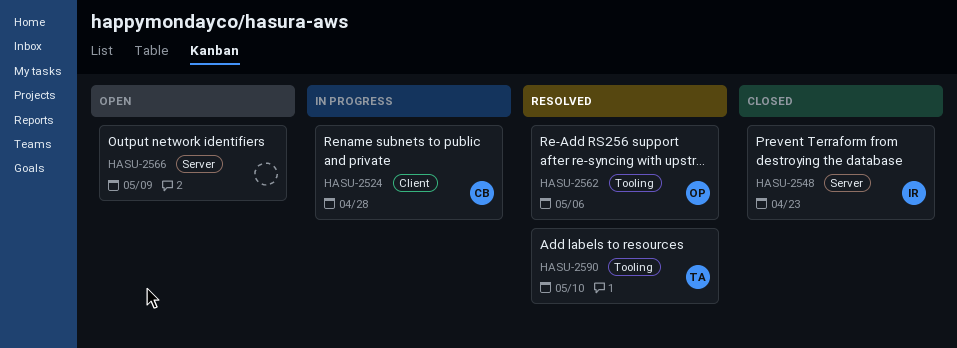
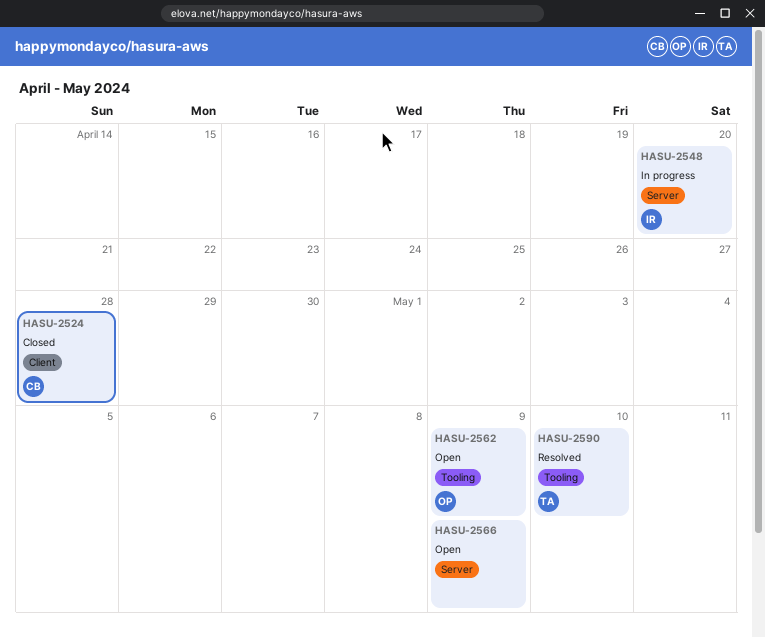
HASU-2524, status: In progress -> Closed
HASU-2548, status: Closed -> In progress
HASU-2548, due: Apr 23 -> Apr 20
HASU-2562, status: Resolved -> Open
HASU-2562, due: May 6 -> May 9

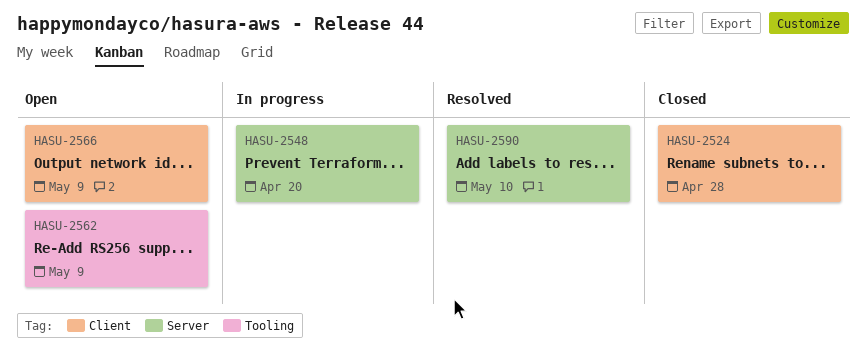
HASU-2566, label: Server -> Client
HASU-2590, label: Tooling -> Server

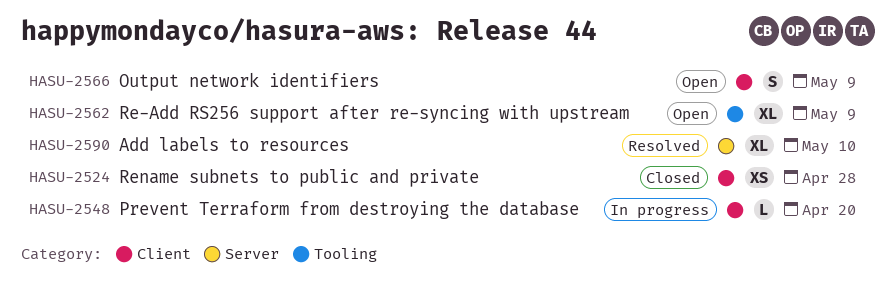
HASU-2548, label: Server -> Client

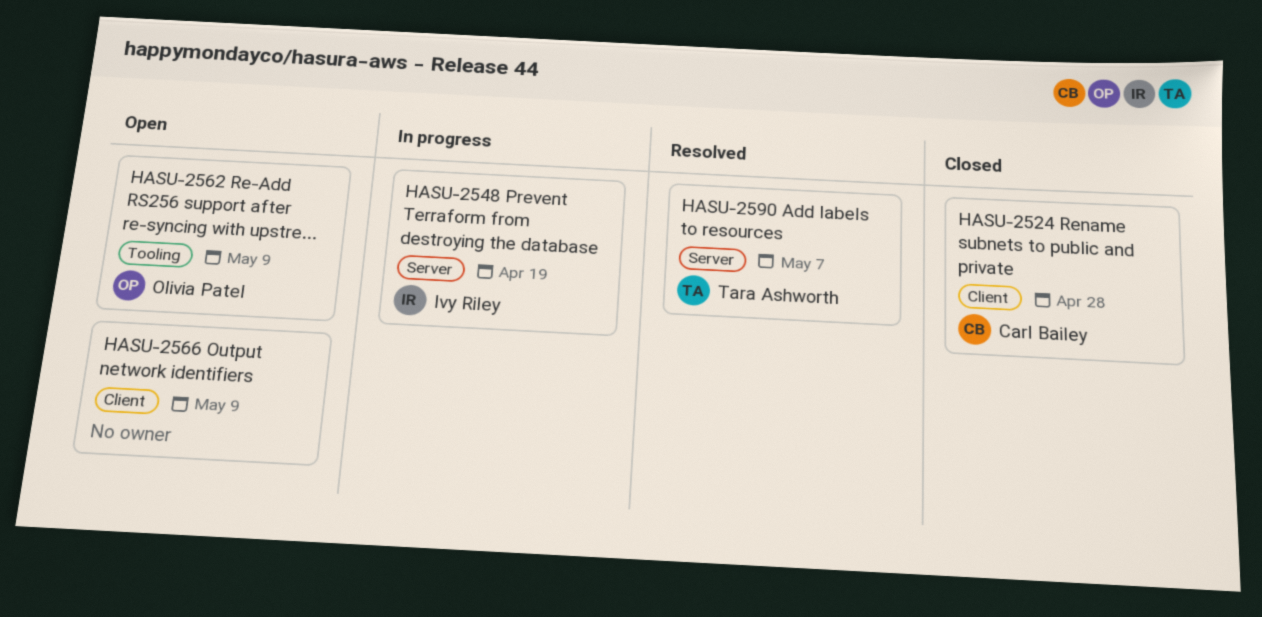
HASU-2548, label: Client -> Server
HASU-2548, due: Apr 20 -> Apr 19
HASU-2590, due: May 10 -> May 7

